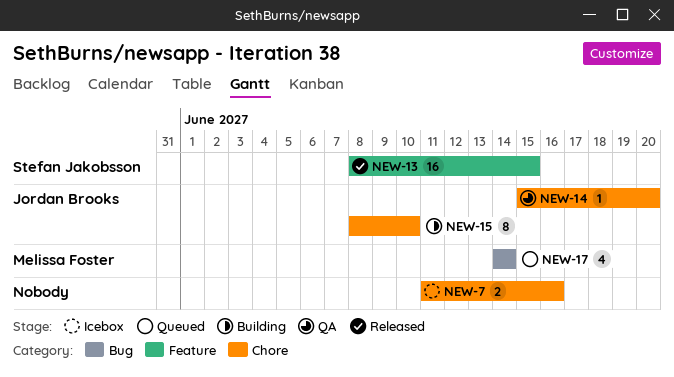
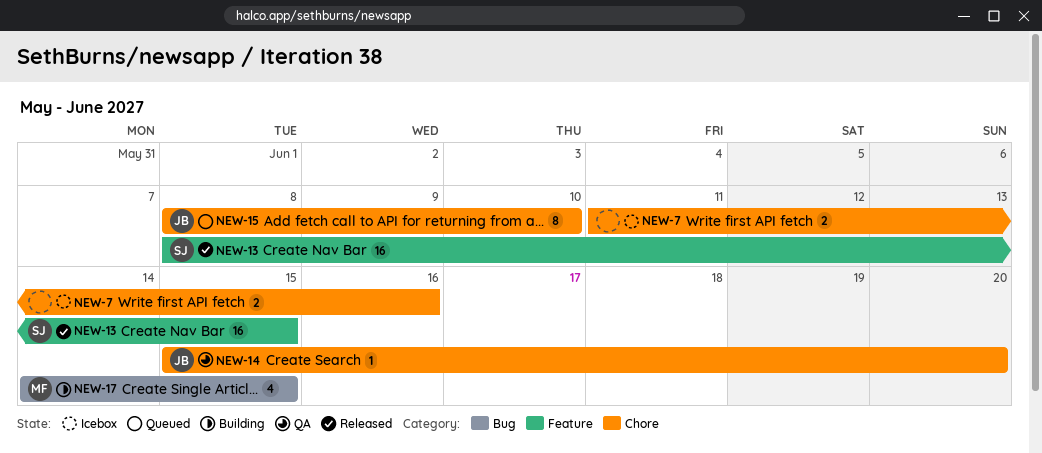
NEW-15, status: Building -> Queued
NEW-17, status: Queued -> Building
NEW-17, due: Jun 14 -> Jun 15

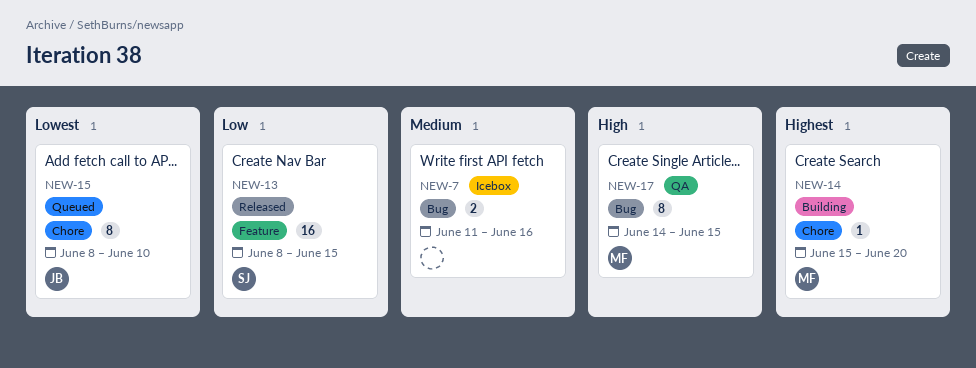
NEW-7, label: Chore -> Bug
NEW-14, status: QA -> Building
NEW-14, owner: JB -> MF
NEW-17, status: Building -> QA
NEW-17, estimate: 4 -> 8

